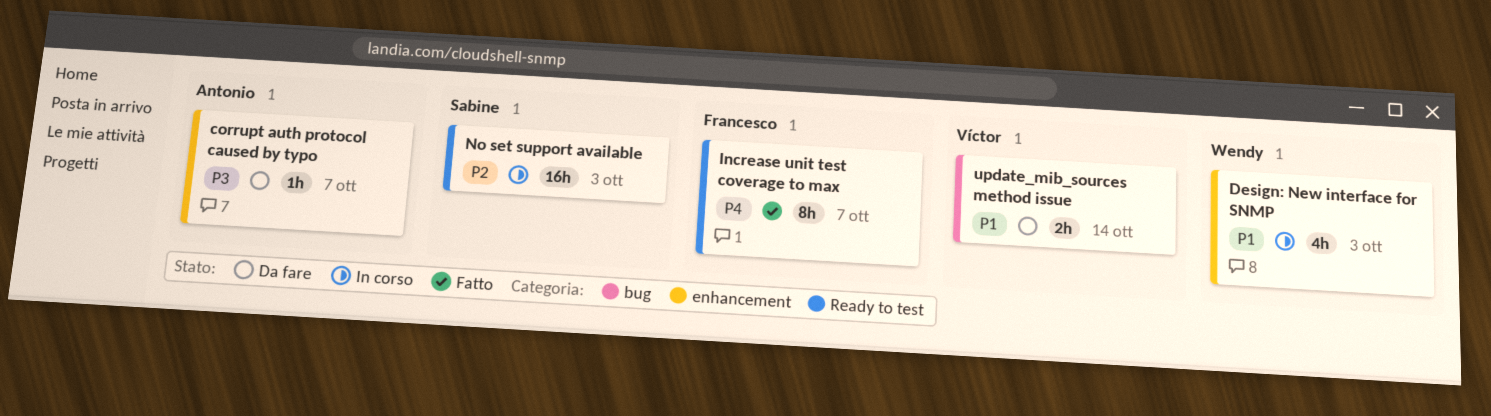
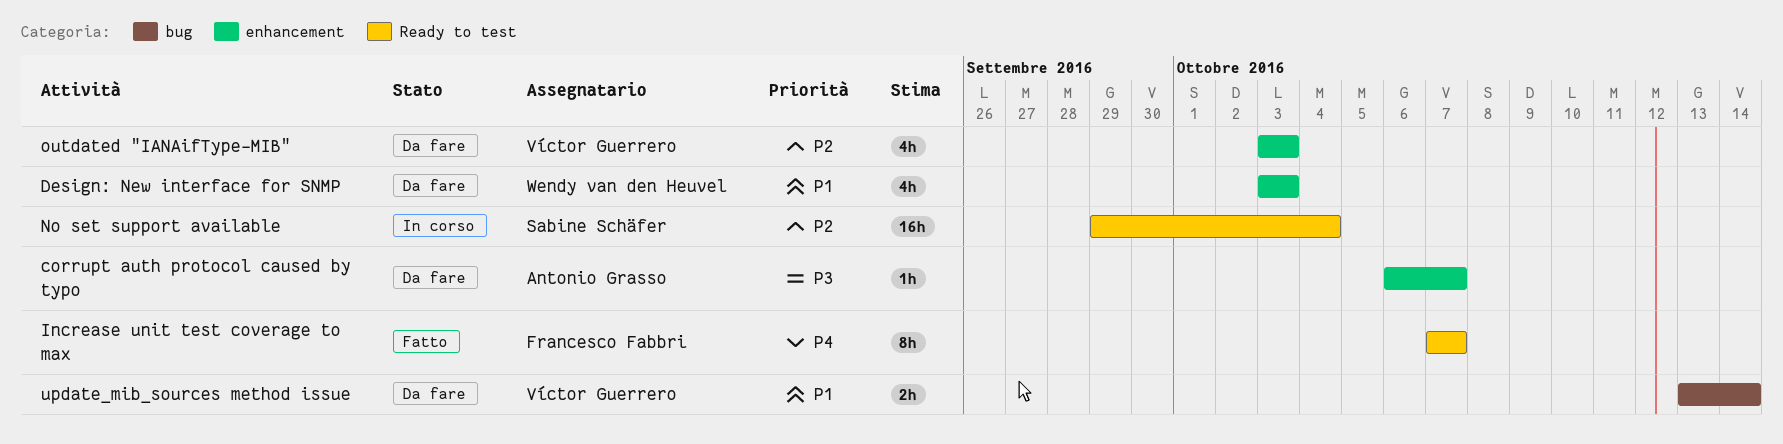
Design: New interface for SNMP, status: In corso -> Da fare
No set support available, due: Oct 3 -> Oct 4
outdated "IANAifType-MIB": none -> present

